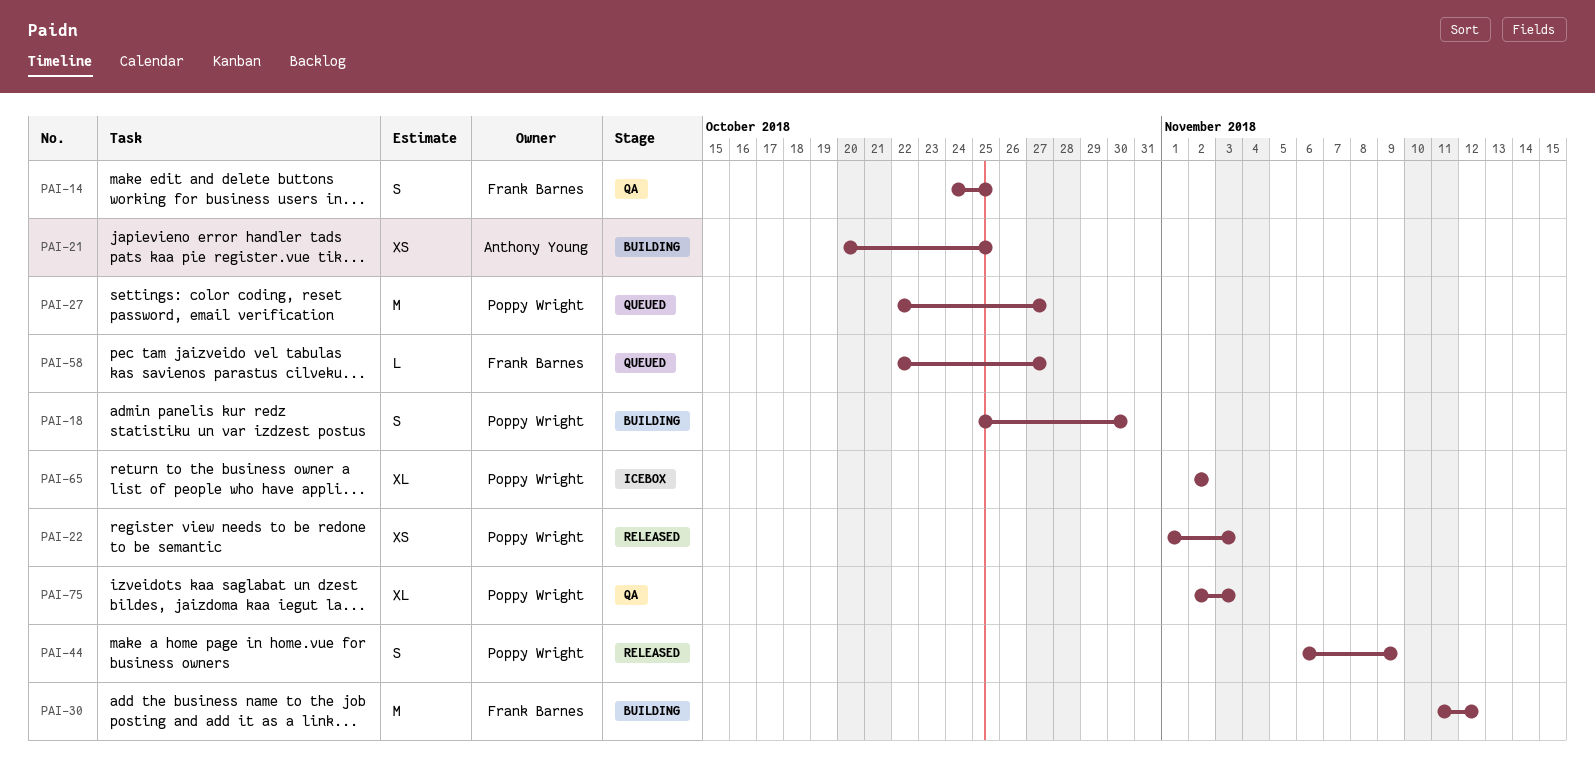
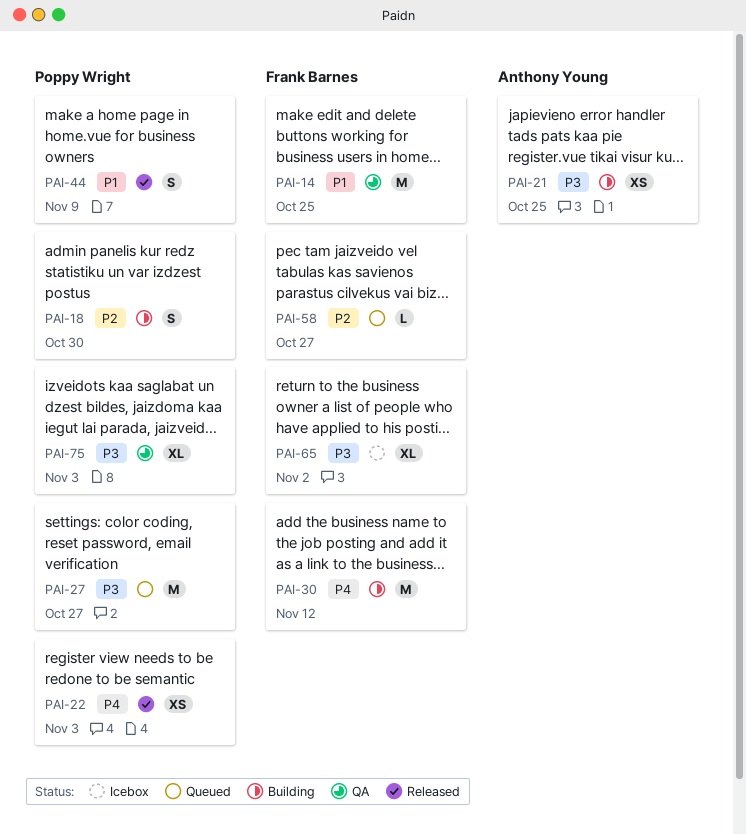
PAI-14, estimate: S -> M
PAI-65, owner: Poppy Wright -> Frank Barnes

